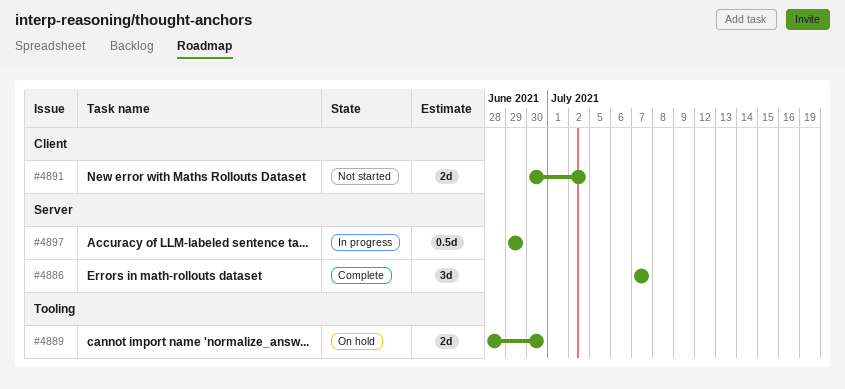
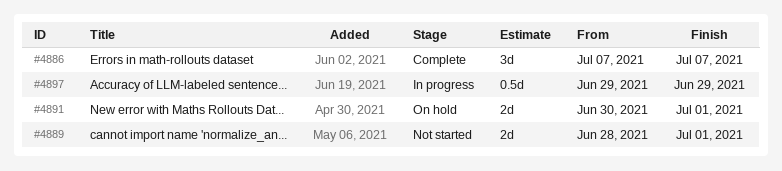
#4889, status: On hold -> Not started
#4889, due: Jun 30 -> Jul 1
#4891, status: Not started -> On hold
#4891, due: Jul 2 -> Jul 1

